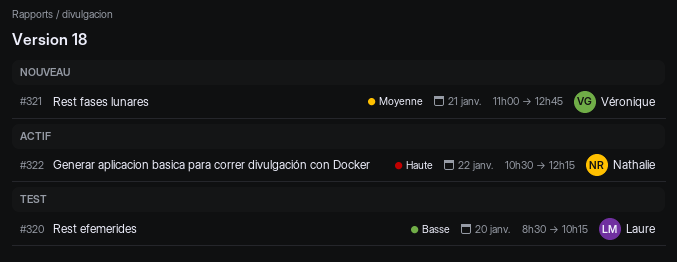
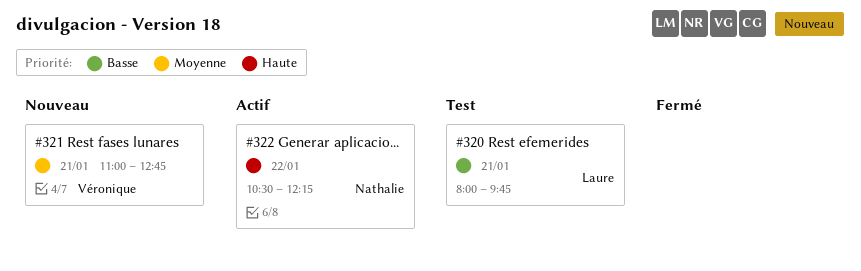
#320, day: Jan 20 -> Jan 21
#320, begins: 08:30 -> 08:00
#320, ends: 10:15 -> 09:45

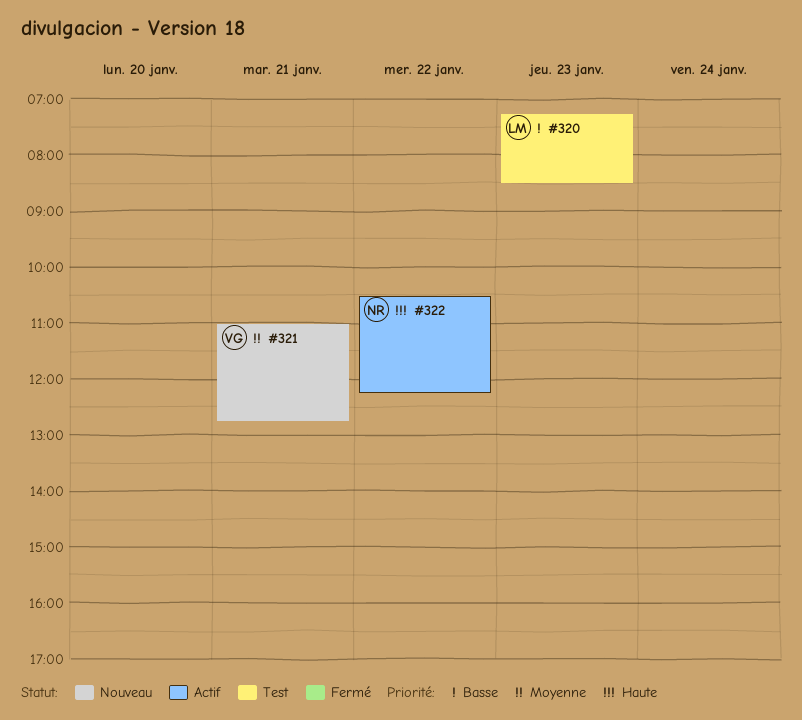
#320, day: Jan 21 -> Jan 23
#320, begins: 08:00 -> 07:15
#320, ends: 09:45 -> 08:30

